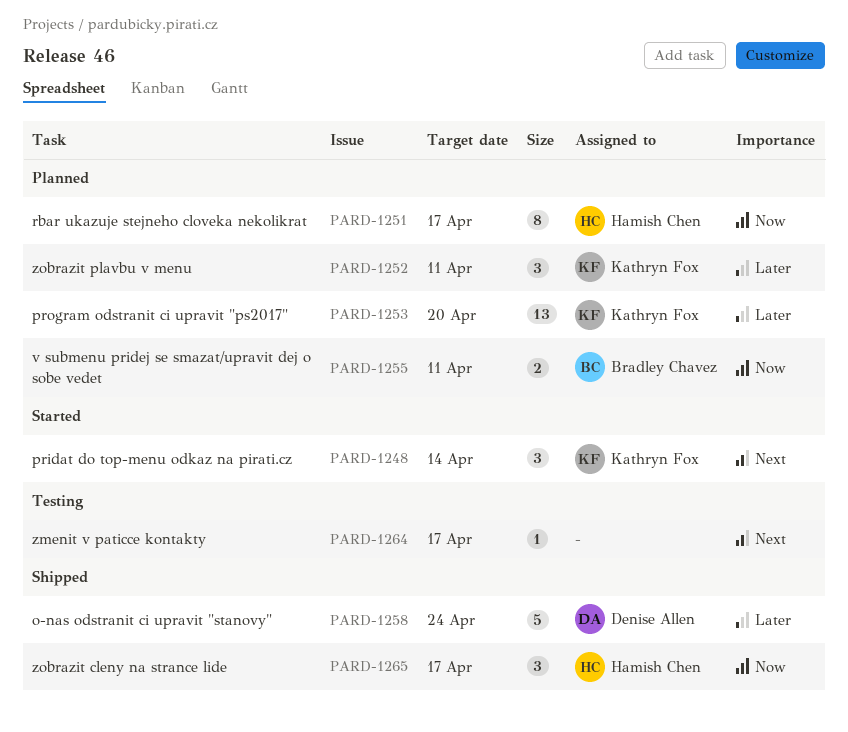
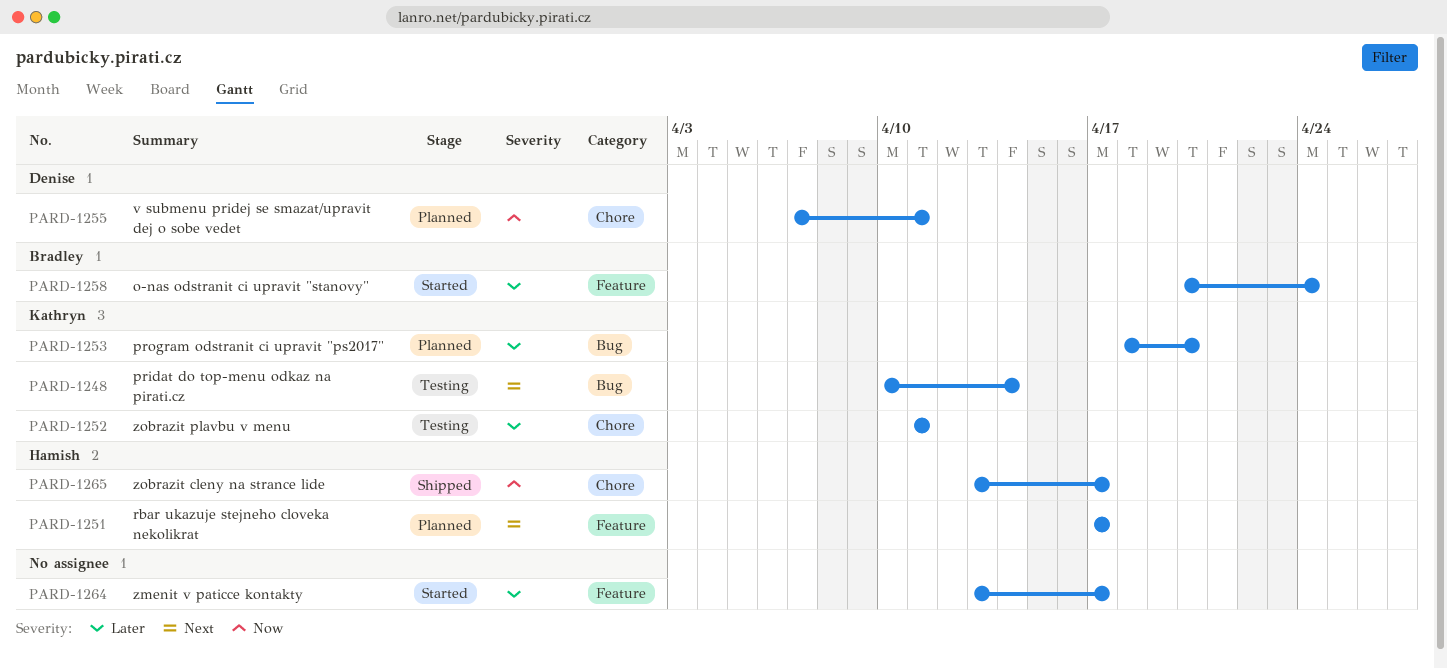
PARD-1248, status: Started -> Testing
PARD-1251, priority: Now -> Next
PARD-1252, status: Planned -> Testing
PARD-1255, owner: Bradley Chavez -> Denise Allen
PARD-1258, status: Shipped -> Started
PARD-1258, owner: Denise Allen -> Bradley Chavez
PARD-1264, status: Testing -> Started
PARD-1264, priority: Next -> Later

